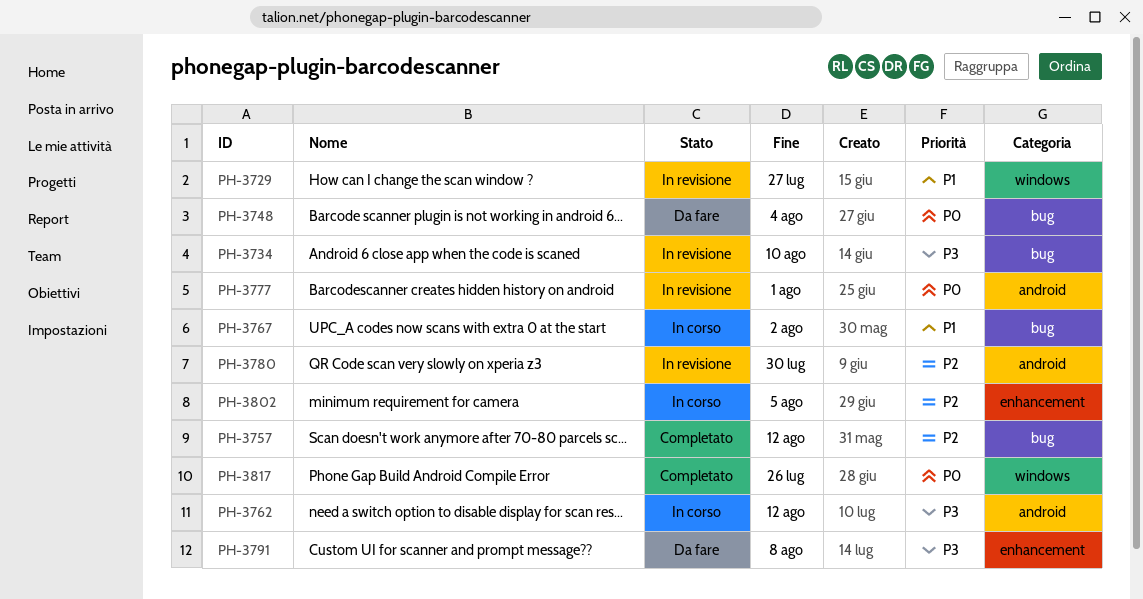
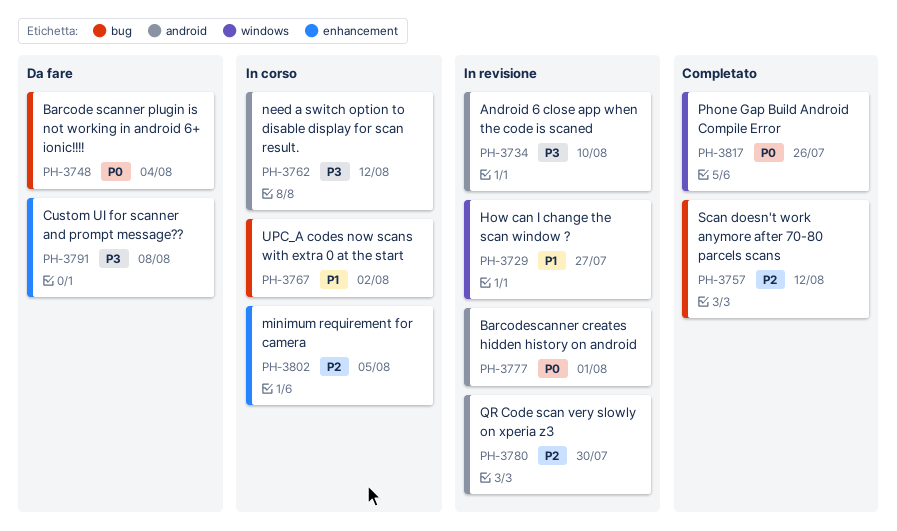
PH-3734, label: bug -> android

